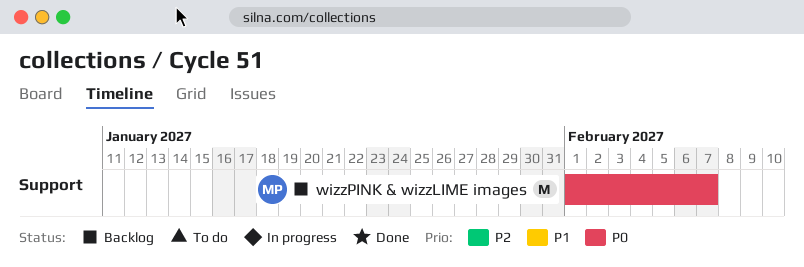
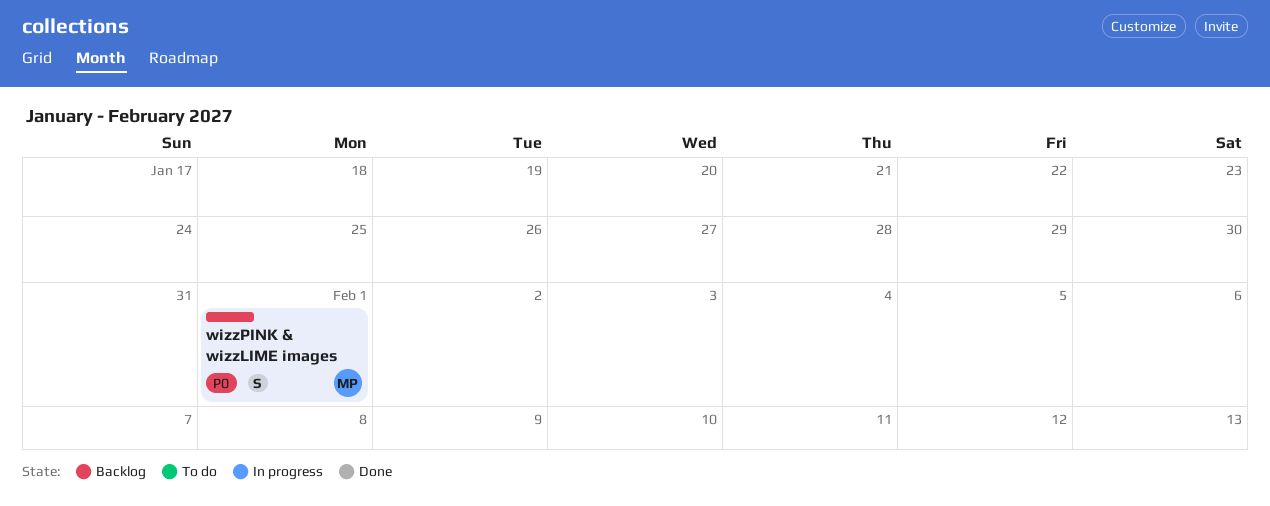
wizzPINK & wizzLIME images, estimate: M -> S
wizzPINK & wizzLIME images, due: Feb 7 -> Feb 1

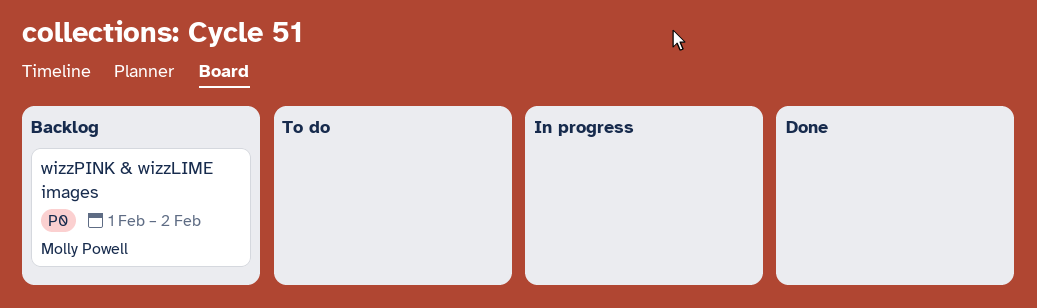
wizzPINK & wizzLIME images, due: Feb 1 -> Feb 2

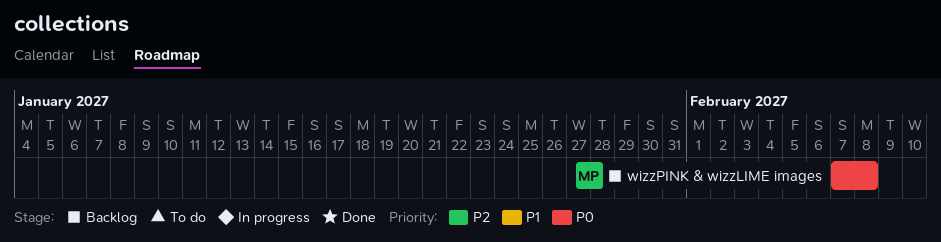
wizzPINK & wizzLIME images, start: Feb 1 -> Feb 7
wizzPINK & wizzLIME images, due: Feb 2 -> Feb 8

